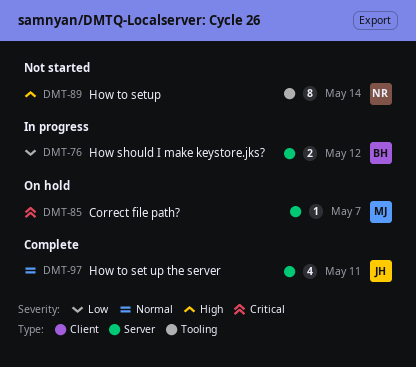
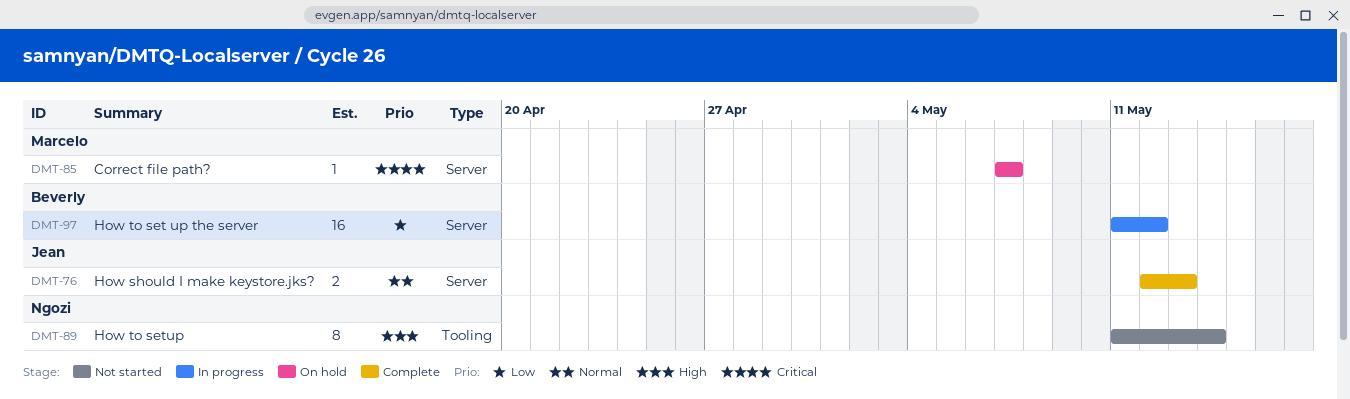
DMT-76, status: In progress -> Complete
DMT-76, owner: Beverly -> Jean
DMT-76, priority: Low -> Normal
DMT-76, due: May 12 -> May 13
DMT-97, status: Complete -> In progress
DMT-97, owner: Jean -> Beverly
DMT-97, priority: Normal -> Low
DMT-97, estimate: 4 -> 16
DMT-97, due: May 11 -> May 12

